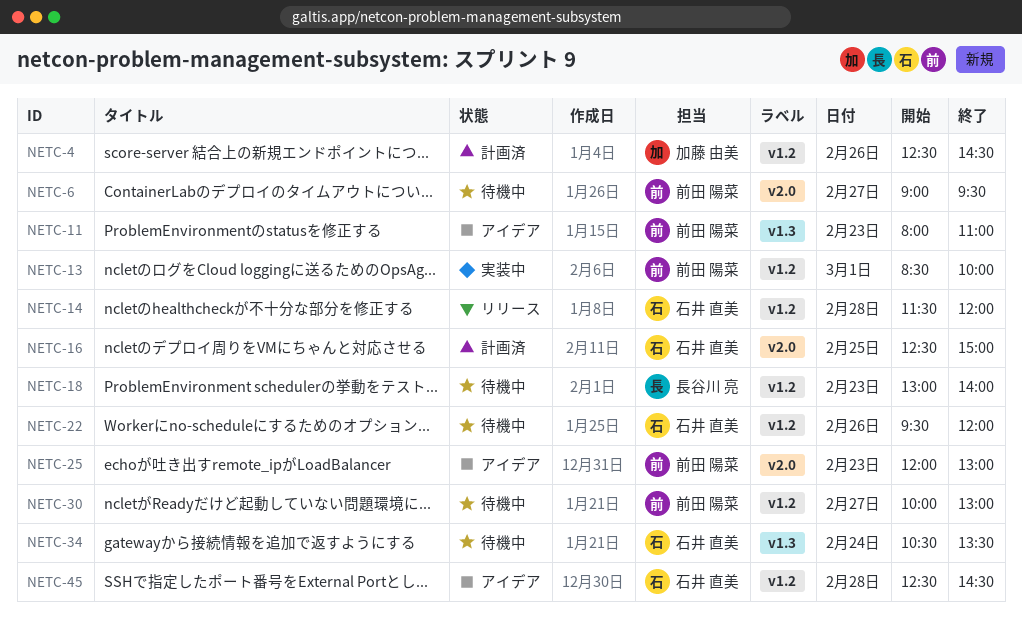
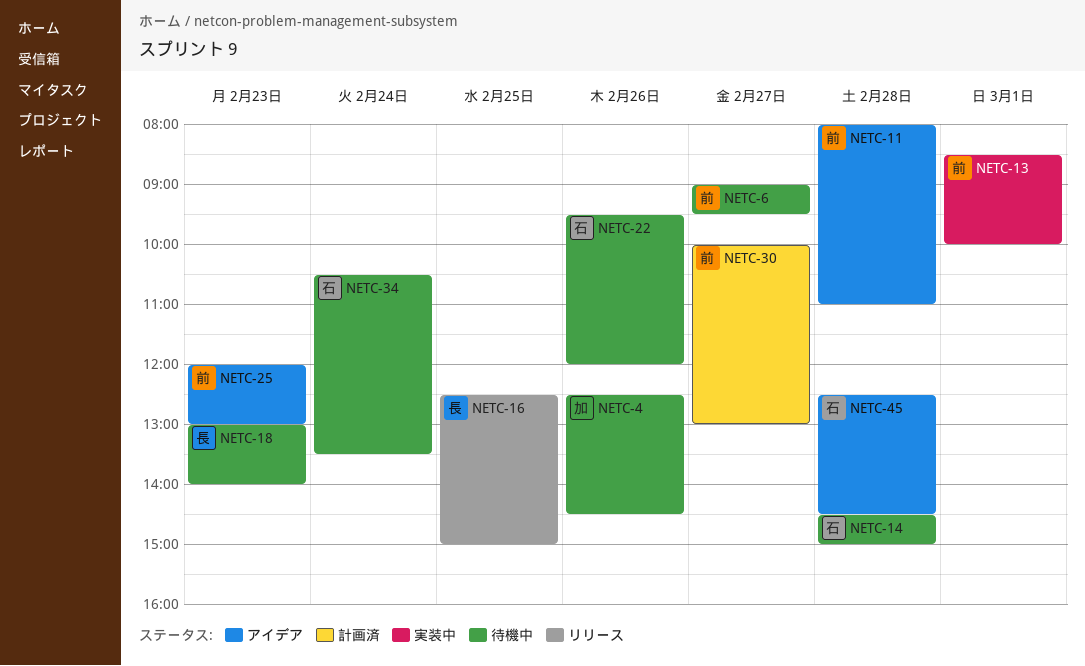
NETC-4, status: 計画済 -> 待機中
NETC-11, day: Feb 23 -> Feb 28
NETC-14, status: リリース -> 待機中
NETC-14, begins: 11:30 -> 14:30
NETC-14, ends: 12:00 -> 15:00
NETC-16, status: 計画済 -> リリース
NETC-16, owner: 石井 直美 -> 長谷川 亮
NETC-30, status: 待機中 -> 計画済

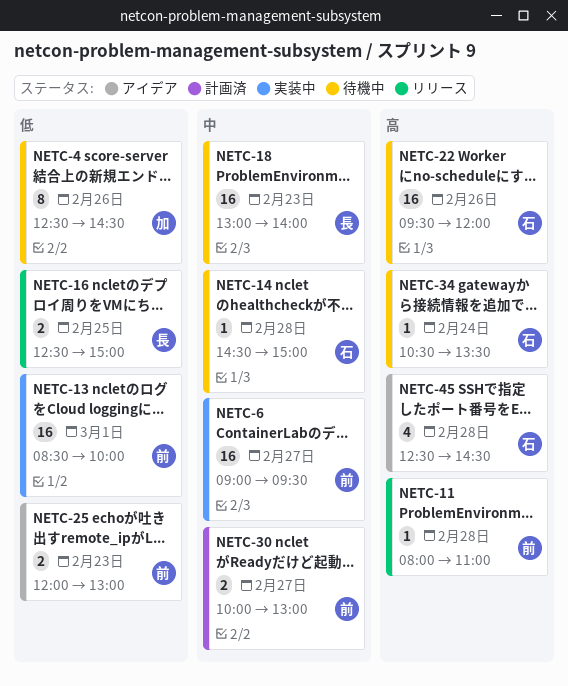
NETC-6, status: 待機中 -> 実装中
NETC-11, status: アイデア -> リリース

